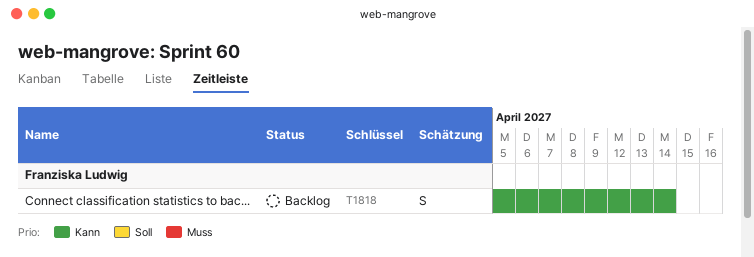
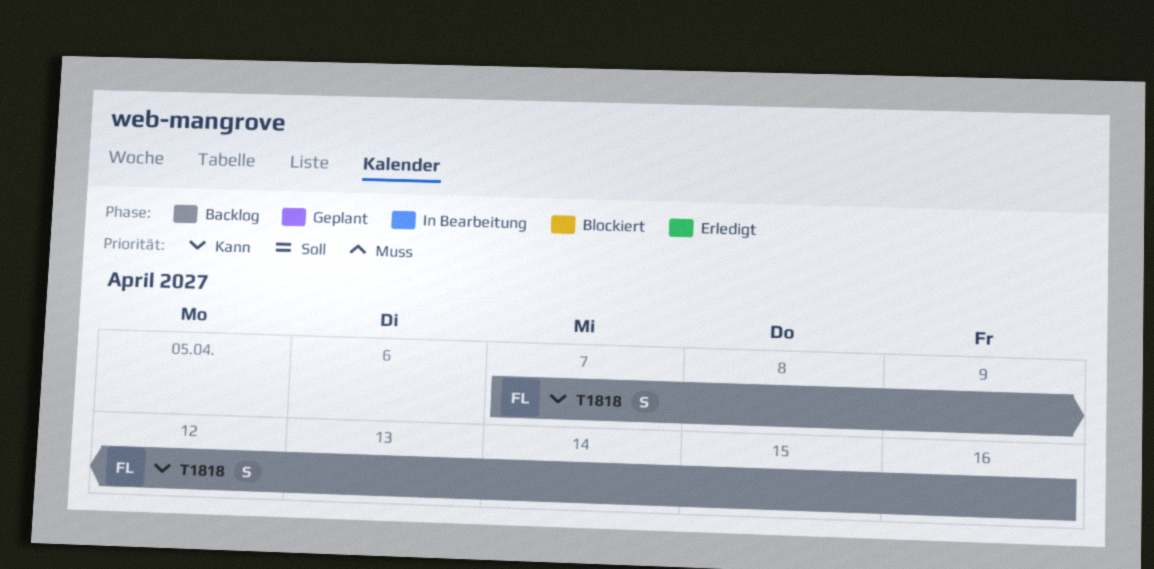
T1818, start: Apr 5 -> Apr 7
T1818, due: Apr 14 -> Apr 16

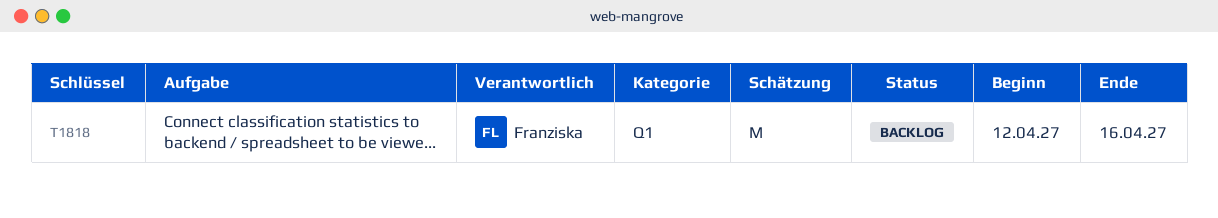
T1818, estimate: S -> M
T1818, start: Apr 7 -> Apr 12

